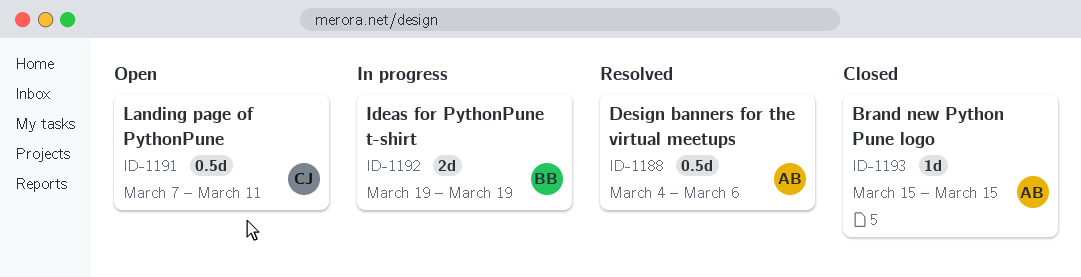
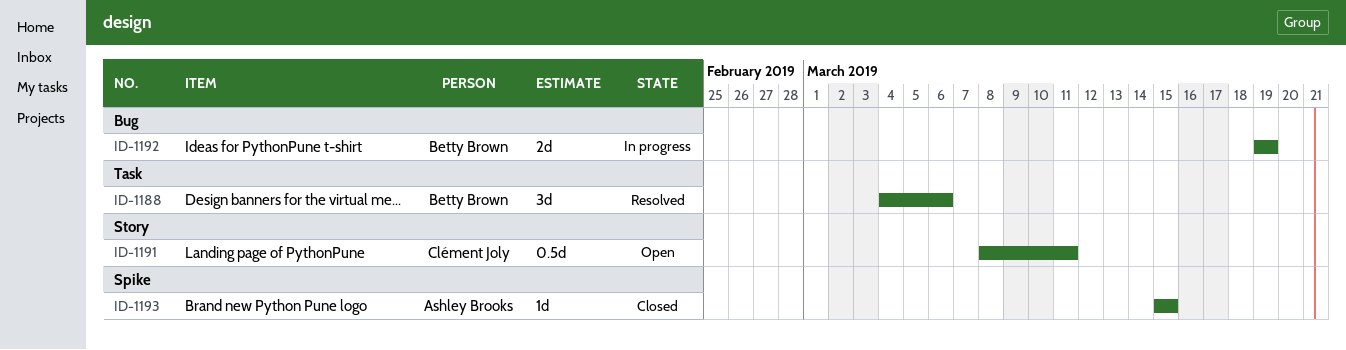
ID-1188, owner: Ashley Brooks -> Betty Brown
ID-1188, estimate: 0.5d -> 3d
ID-1191, start: Mar 7 -> Mar 8

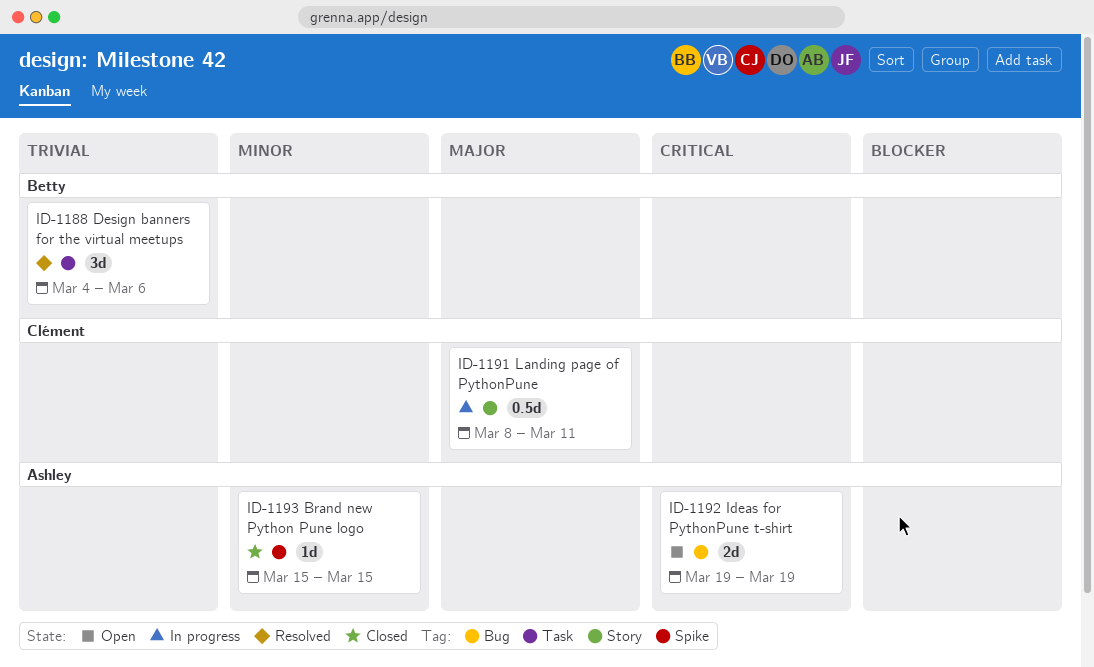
ID-1191, status: Open -> In progress
ID-1192, status: In progress -> Open
ID-1192, owner: Betty Brown -> Ashley Brooks

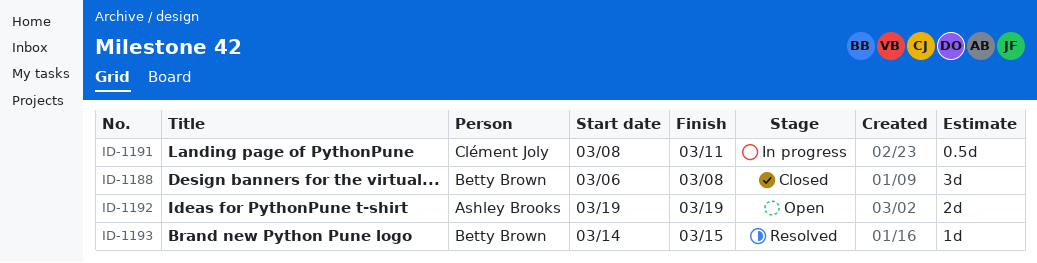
ID-1188, status: Resolved -> Closed
ID-1188, start: Mar 4 -> Mar 6
ID-1188, due: Mar 6 -> Mar 8
ID-1193, status: Closed -> Resolved
ID-1193, owner: Ashley Brooks -> Betty Brown
ID-1193, start: Mar 15 -> Mar 14

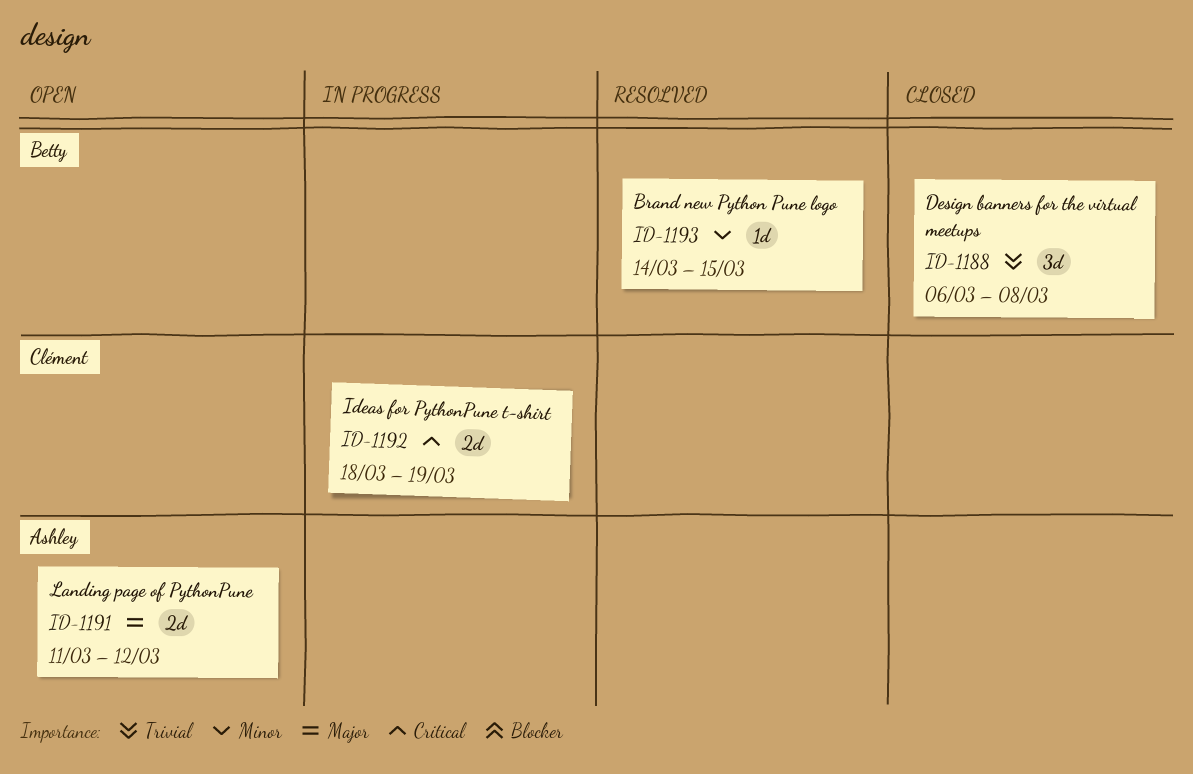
ID-1191, status: In progress -> Open
ID-1191, owner: Clément Joly -> Ashley Brooks
ID-1191, estimate: 0.5d -> 2d
ID-1191, start: Mar 8 -> Mar 11
ID-1191, due: Mar 11 -> Mar 12
ID-1192, status: Open -> In progress
ID-1192, owner: Ashley Brooks -> Clément Joly
ID-1192, start: Mar 19 -> Mar 18

